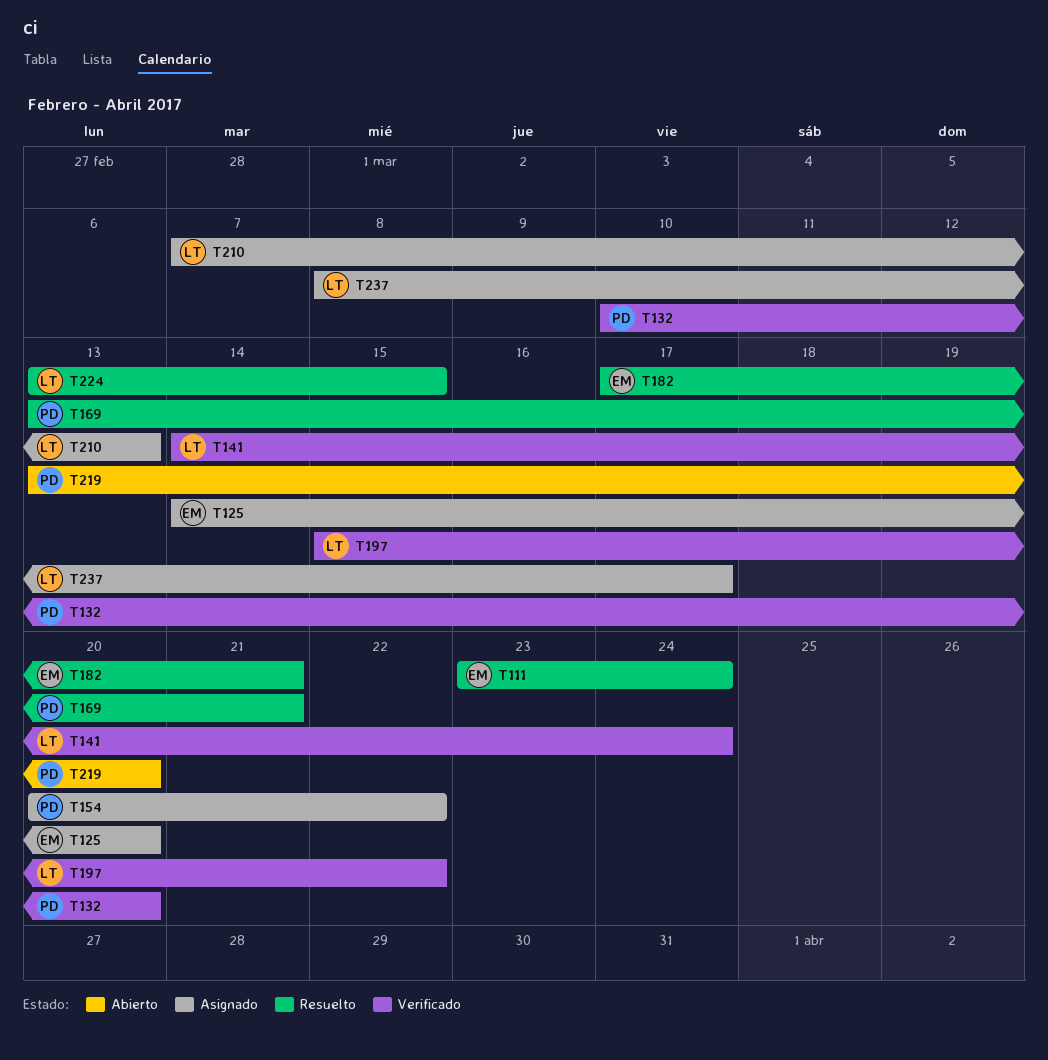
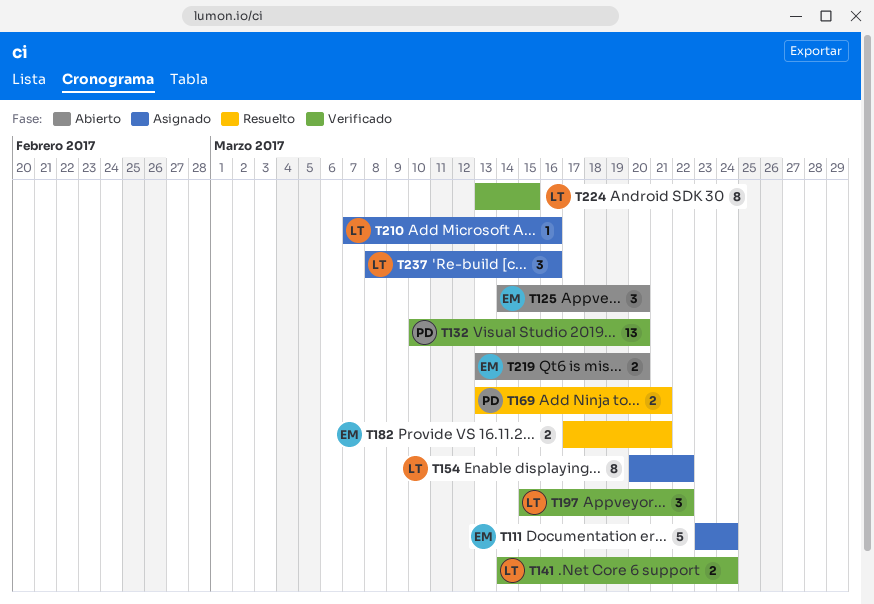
T111, status: Resuelto -> Asignado
T125, status: Asignado -> Abierto
T154, owner: PD -> LT
T210, due: Mar 13 -> Mar 16
T219, owner: PD -> EM
T224, status: Resuelto -> Verificado
T237, due: Mar 17 -> Mar 16

